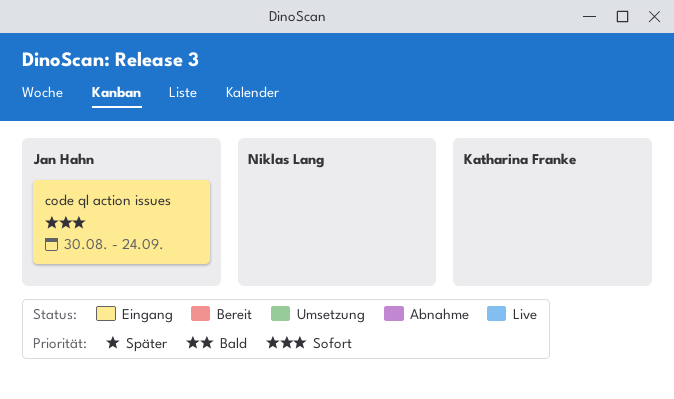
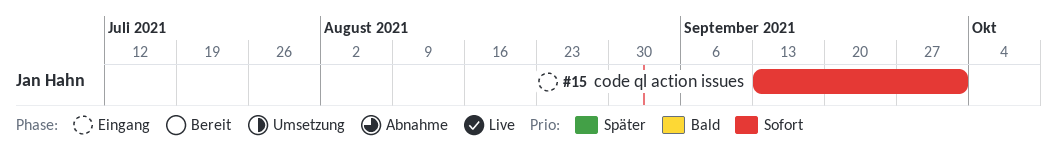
code ql action issues, start: Aug 30 -> Sep 13
code ql action issues, due: Sep 24 -> Oct 1

